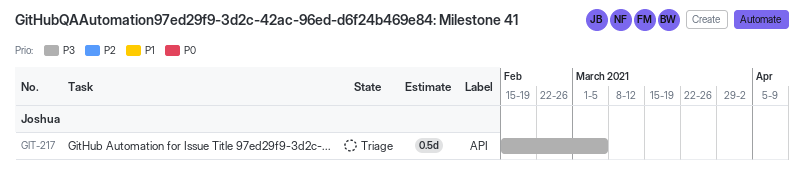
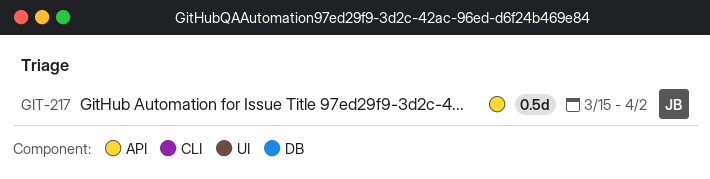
GIT-217, start: Feb 15 -> Mar 15
GIT-217, due: Mar 5 -> Apr 2

